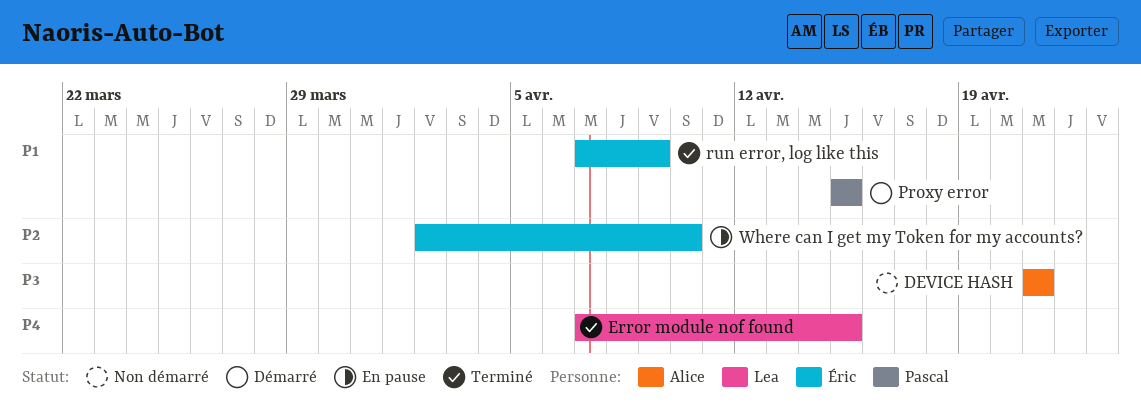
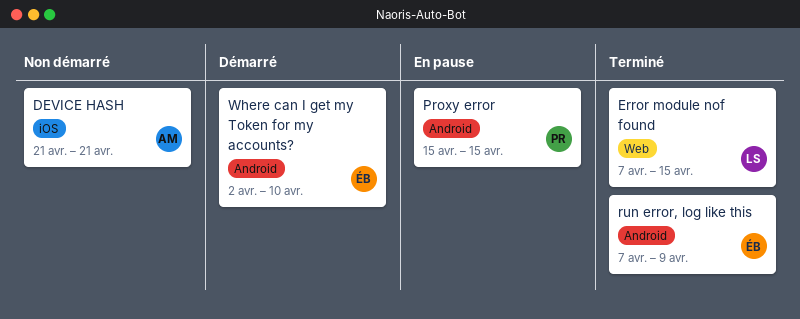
Proxy error, status: Démarré -> En pause
Where can I get my Token for my accounts?, status: En pause -> Démarré

